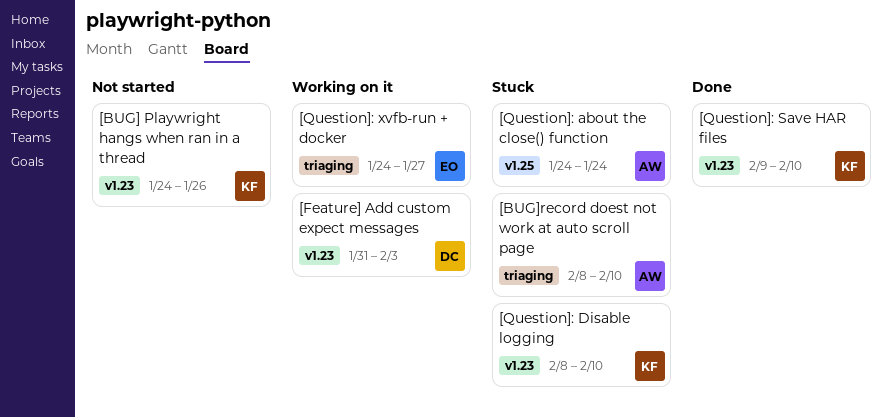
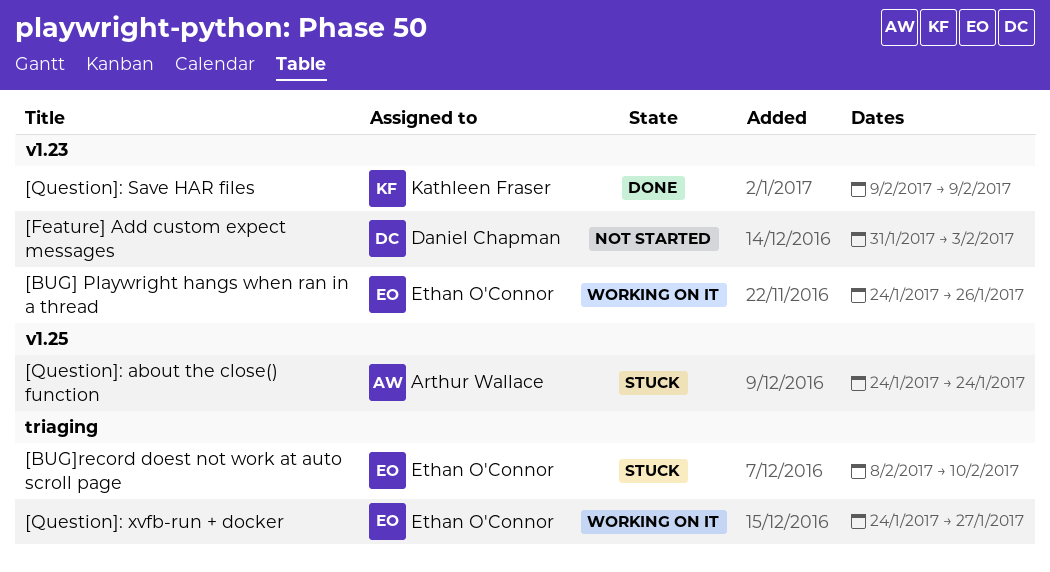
[BUG] Playwright hangs when ran in a thread, status: Not started -> Working on it
[BUG] Playwright hangs when ran in a thread, owner: Kathleen Fraser -> Ethan O'Connor
[BUG]record doest not work at auto scroll page, owner: Arthur Wallace -> Ethan O'Connor
[Feature] Add custom expect messages, status: Working on it -> Not started
[Question]: Disable logging: present -> none
[Question]: Save HAR files, due: Feb 10 -> Feb 9

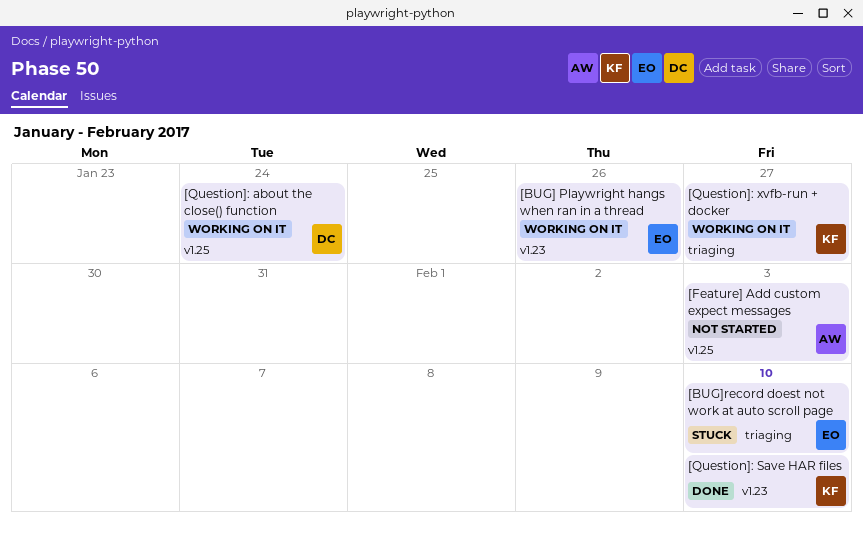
[Feature] Add custom expect messages, owner: Daniel Chapman -> Arthur Wallace
[Feature] Add custom expect messages, label: v1.23 -> v1.25
[Question]: about the close() function, status: Stuck -> Working on it
[Question]: about the close() function, owner: Arthur Wallace -> Daniel Chapman
[Question]: Save HAR files, due: Feb 9 -> Feb 10
[Question]: xvfb-run + docker, owner: Ethan O'Connor -> Kathleen Fraser

